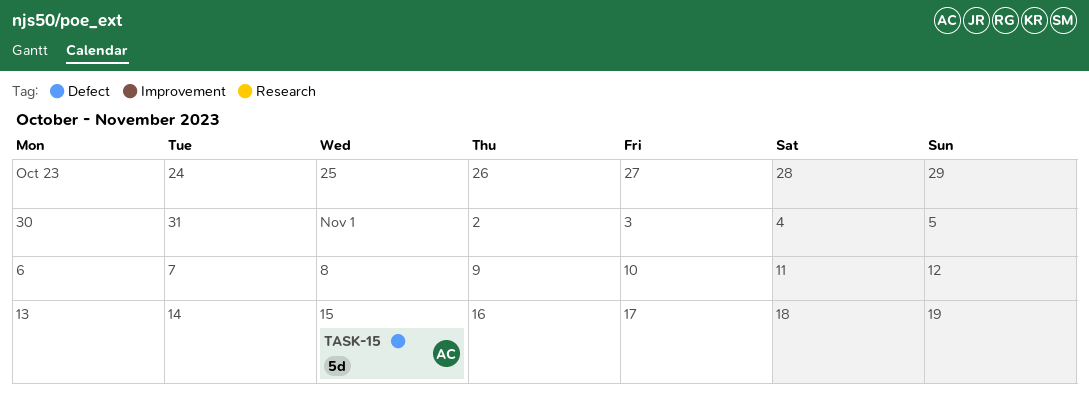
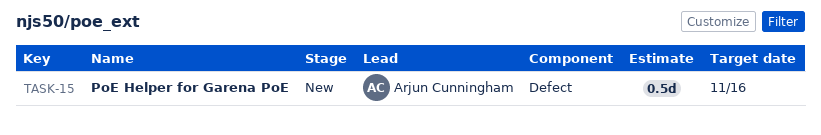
TASK-15, estimate: 5d -> 0.5d
TASK-15, due: Nov 15 -> Nov 16

